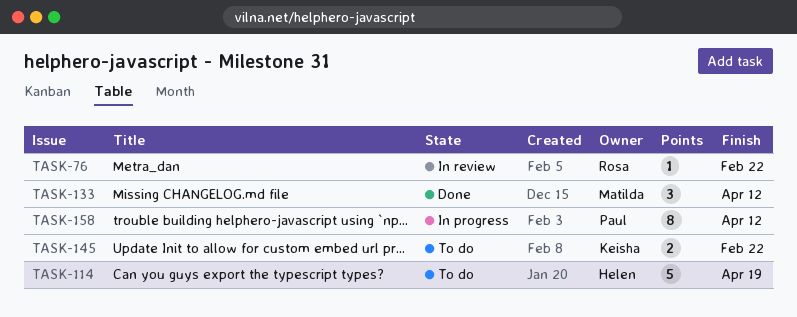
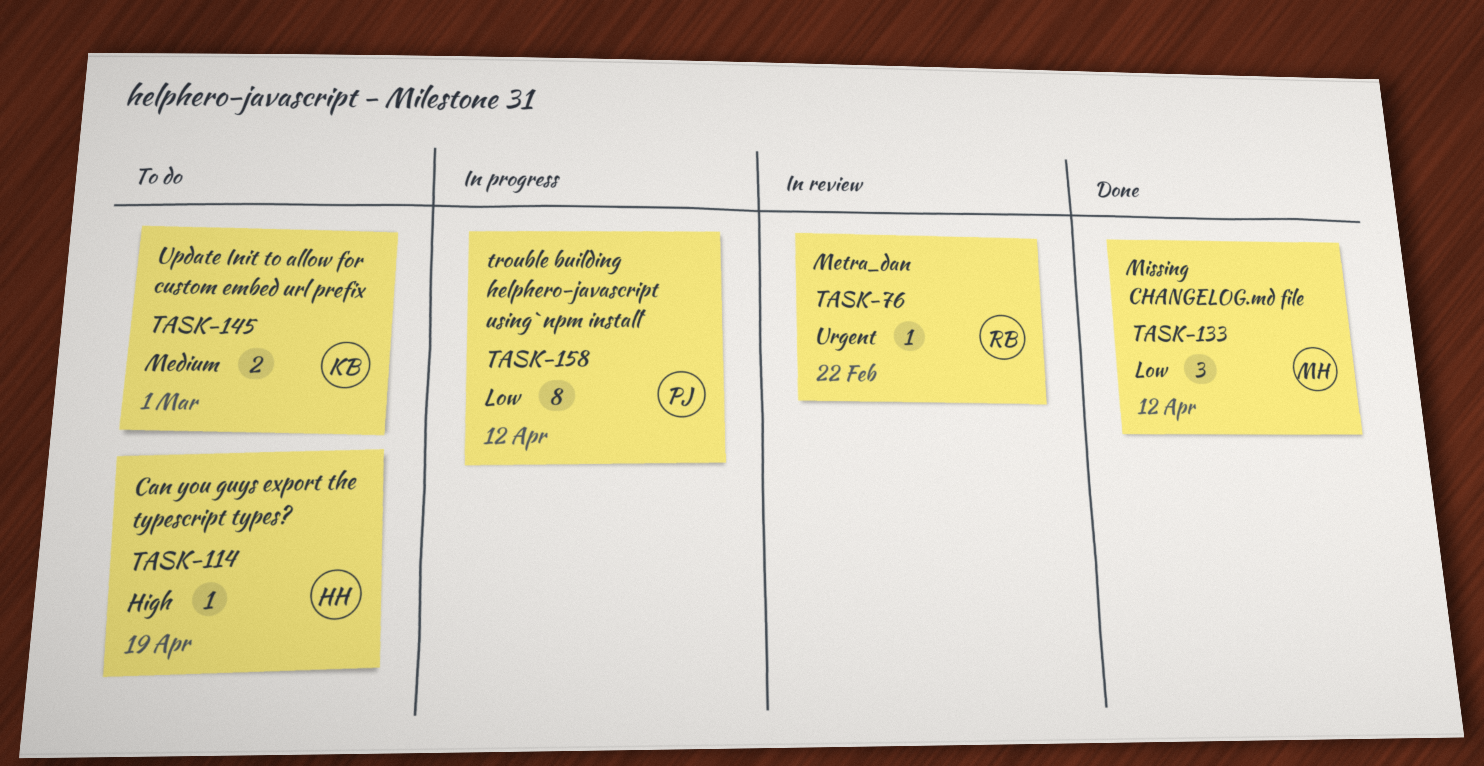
TASK-114, estimate: 5 -> 1
TASK-145, due: Feb 22 -> Mar 1

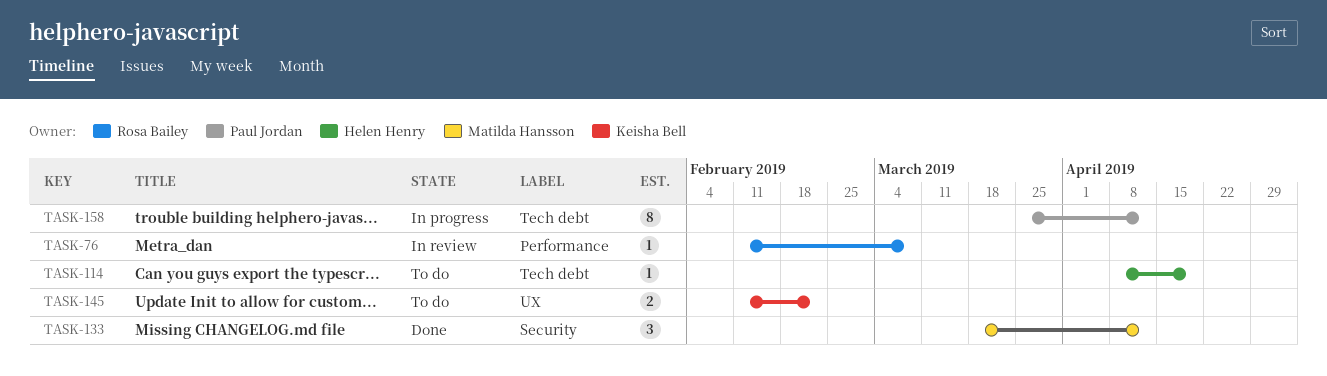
TASK-76, due: Feb 22 -> Mar 8
TASK-145, due: Mar 1 -> Feb 22

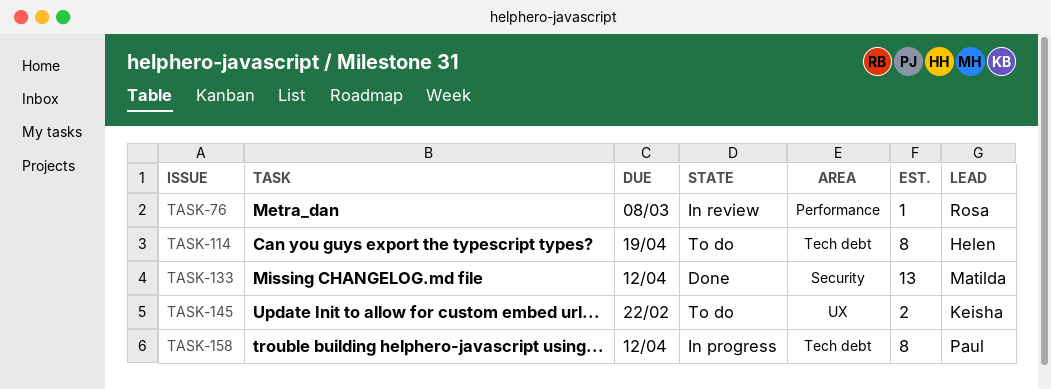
TASK-114, estimate: 1 -> 8
TASK-133, estimate: 3 -> 13

